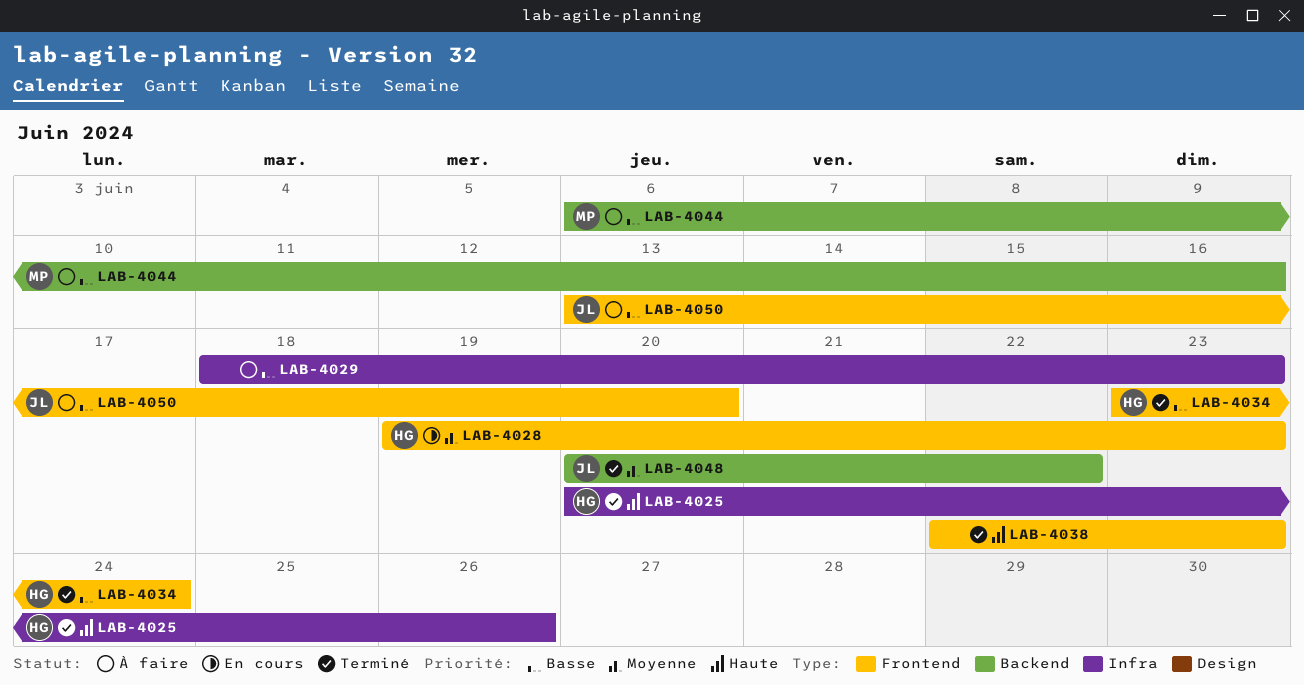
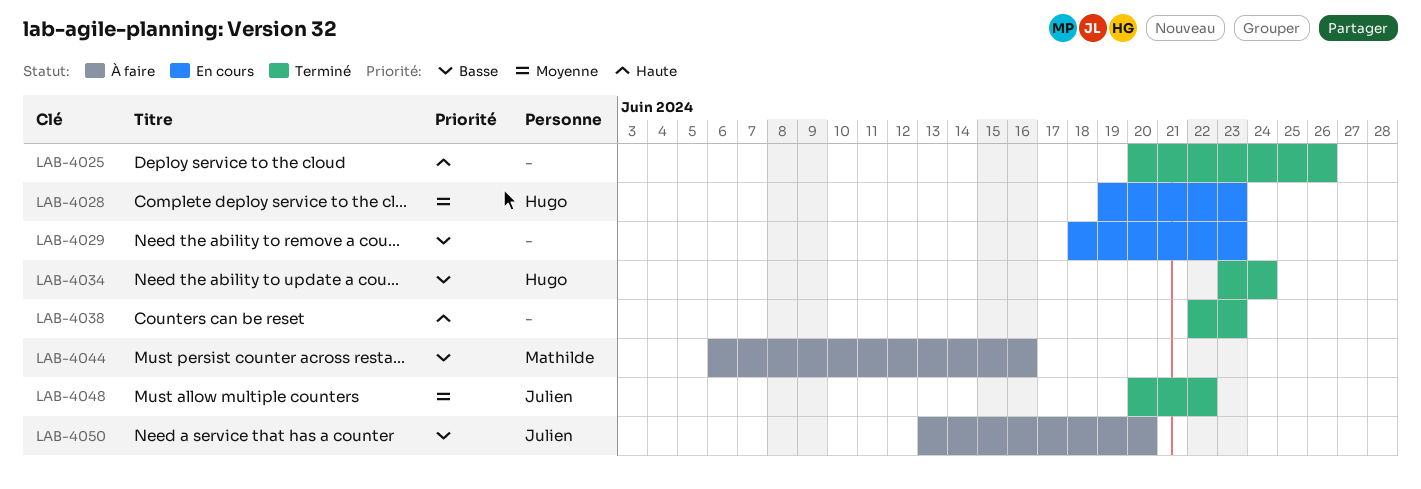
LAB-4025, owner: Hugo -> none
LAB-4029, status: À faire -> En cours

